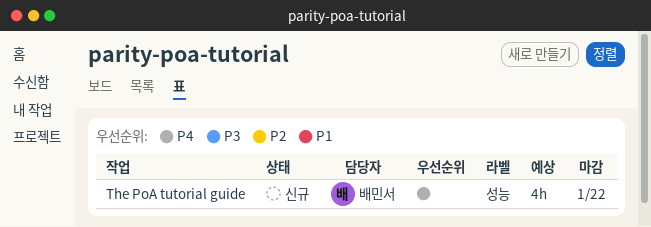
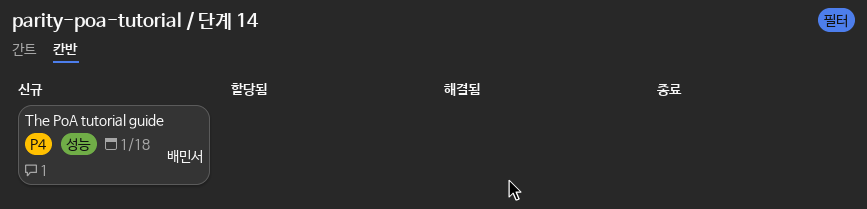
The PoA tutorial guide, due: Jan 22 -> Jan 18

